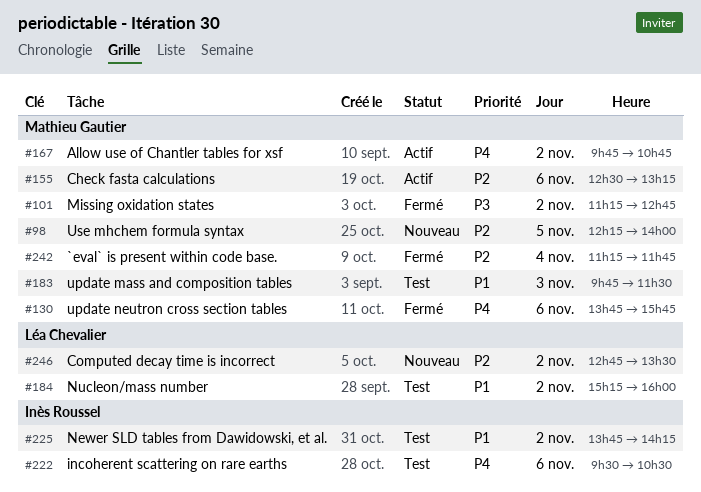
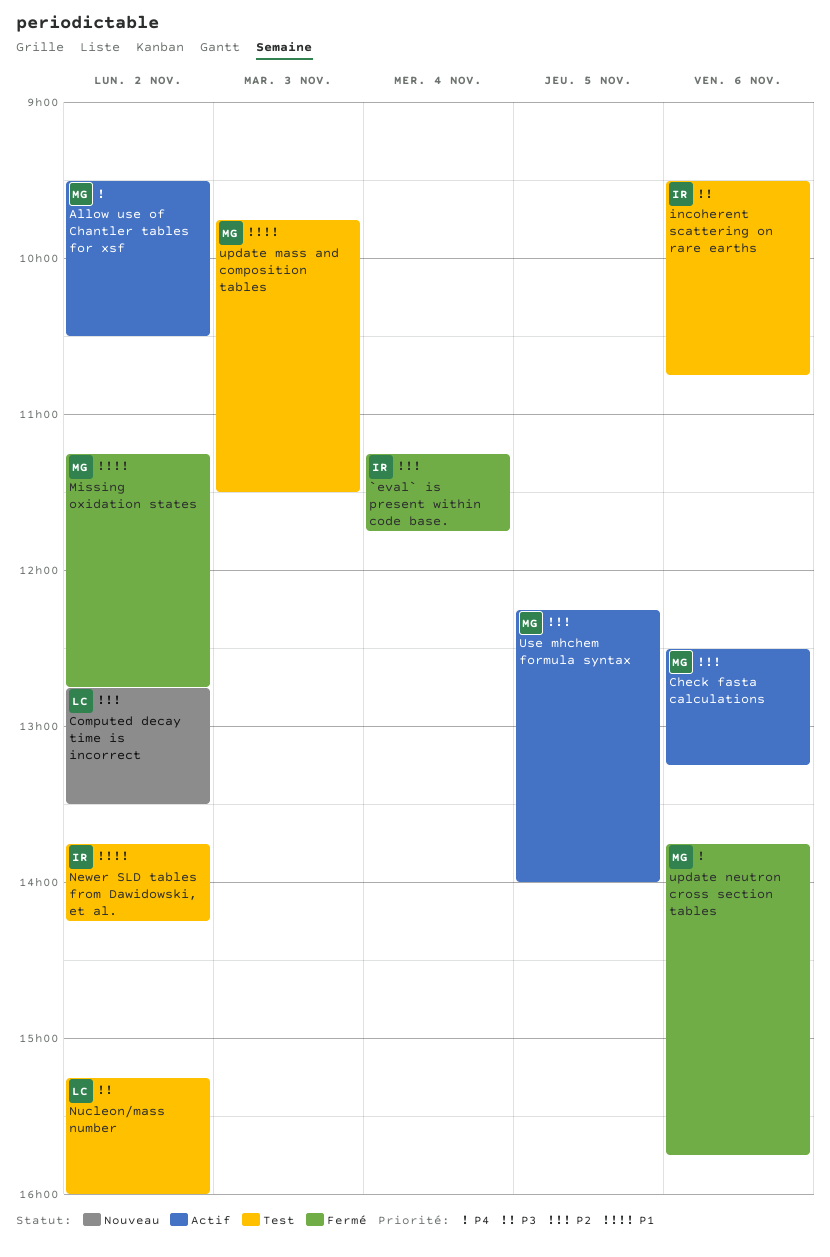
`eval` is present within code base., owner: Mathieu Gautier -> Inès Roussel
Allow use of Chantler tables for xsf, begins: 09:45 -> 09:30
Allow use of Chantler tables for xsf, ends: 10:45 -> 10:30
incoherent scattering on rare earths, priority: P4 -> P3
incoherent scattering on rare earths, ends: 10:30 -> 10:45
Missing oxidation states, priority: P3 -> P1
Nucleon/mass number, priority: P1 -> P3
Use mhchem formula syntax, status: Nouveau -> Actif

